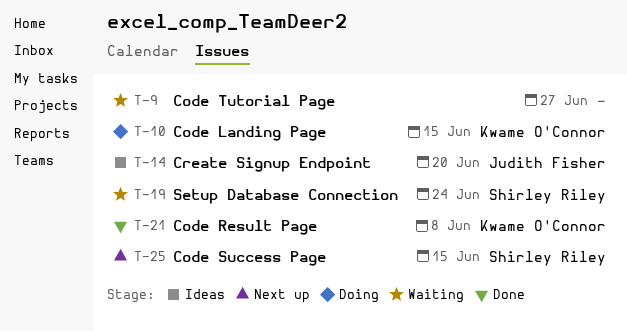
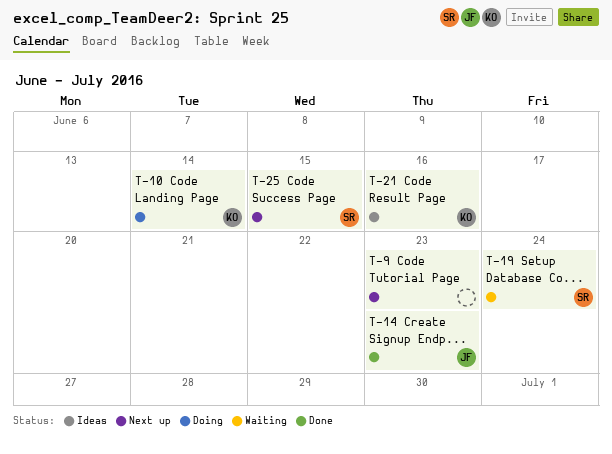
T-9, status: Waiting -> Next up
T-9, due: Jun 27 -> Jun 23
T-10, due: Jun 15 -> Jun 14
T-14, status: Ideas -> Done
T-14, due: Jun 20 -> Jun 23
T-21, status: Done -> Ideas
T-21, due: Jun 8 -> Jun 16

